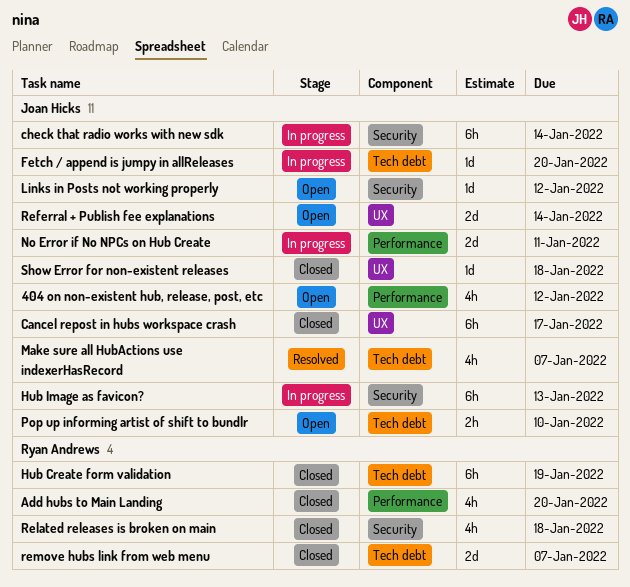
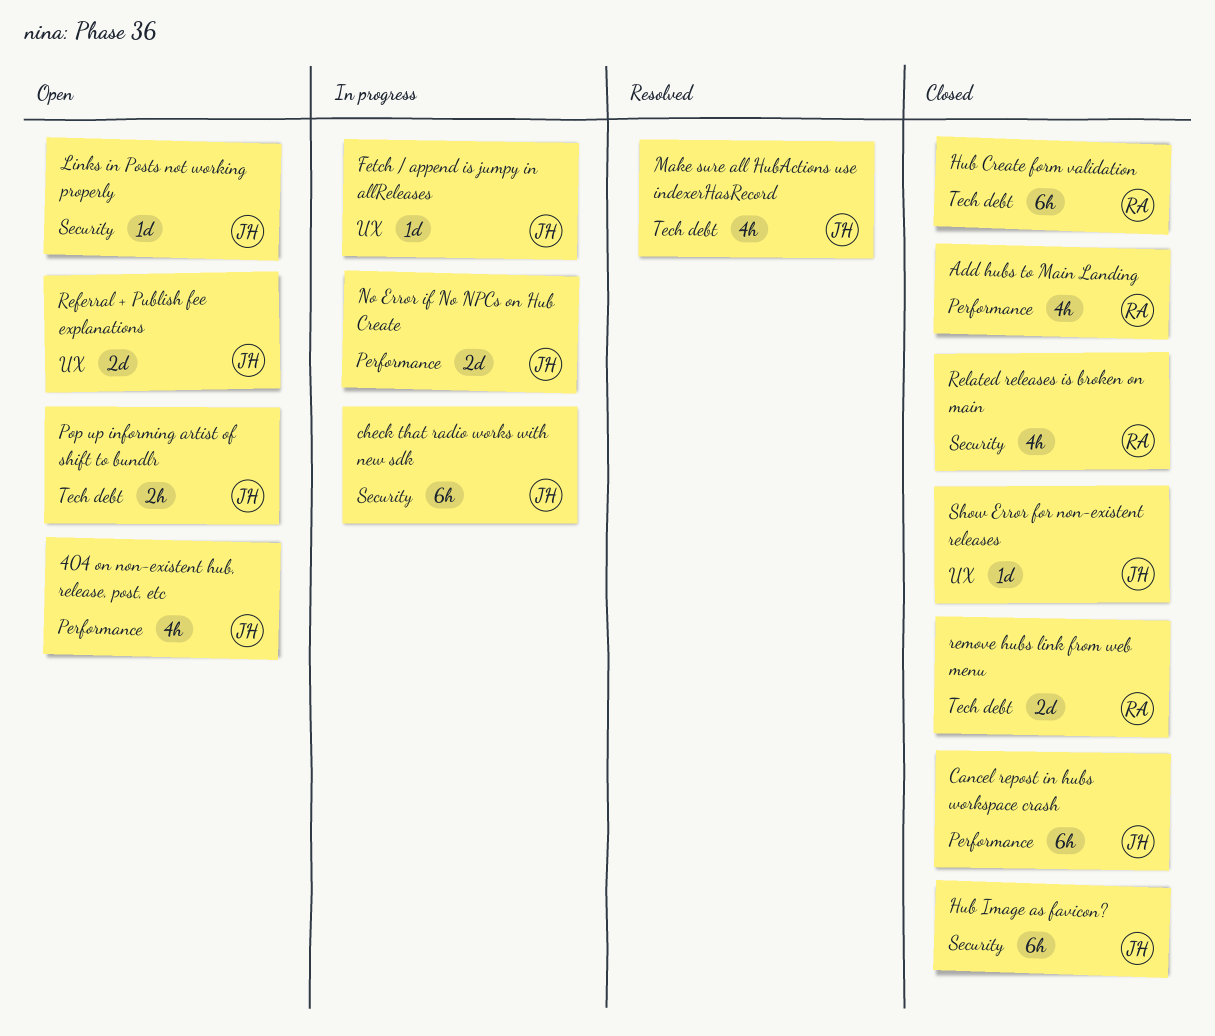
Cancel repost in hubs workspace crash, label: UX -> Performance
Fetch / append is jumpy in allReleases, label: Tech debt -> UX
Hub Image as favicon?, status: In progress -> Closed

